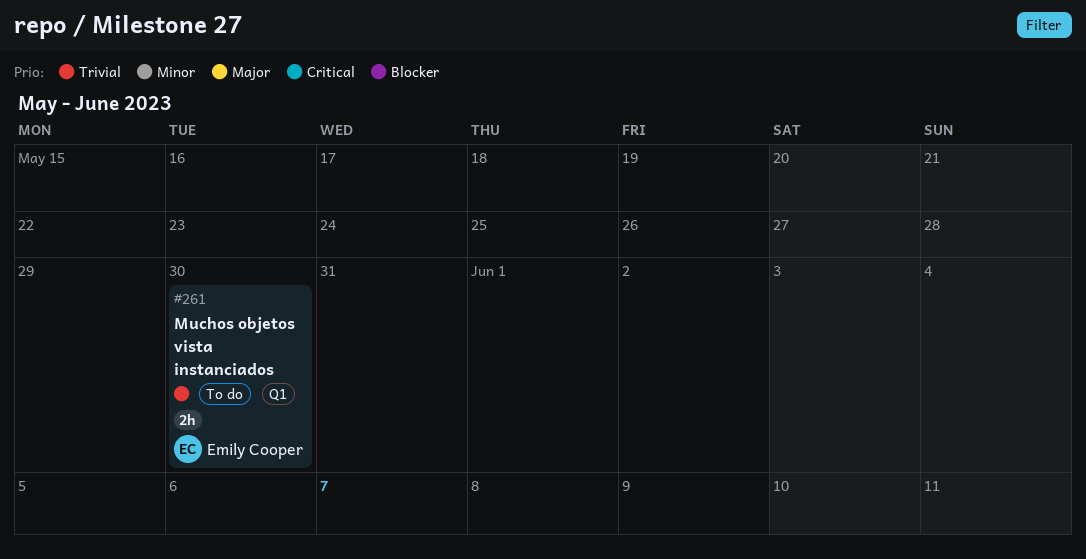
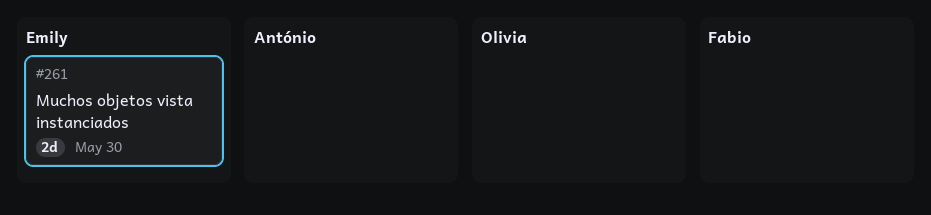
#261, estimate: 2h -> 2d

